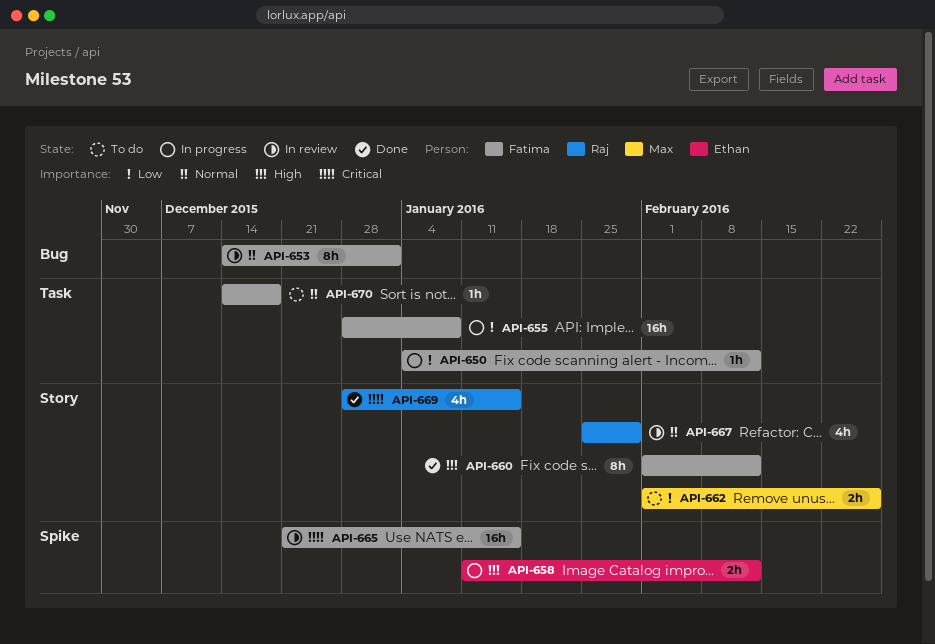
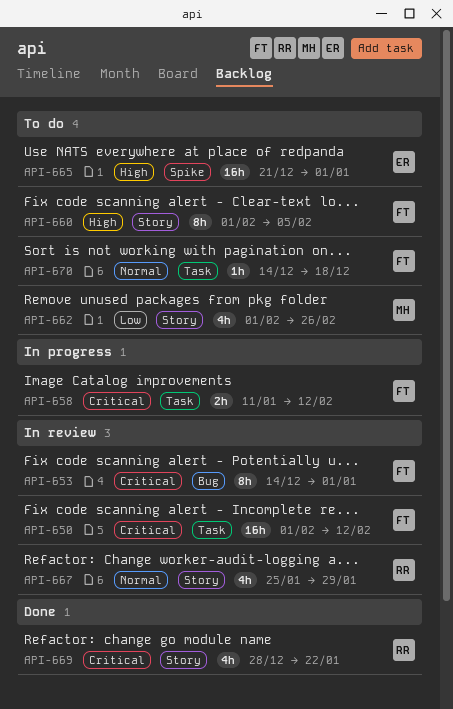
API-650, status: In progress -> In review
API-650, priority: Low -> Critical
API-650, estimate: 1h -> 16h
API-650, start: Jan 4 -> Feb 1
API-653, priority: Normal -> Critical
API-655: present -> none
API-658, owner: Ethan -> Fatima
API-658, priority: High -> Critical
API-658, label: Spike -> Task
API-660, status: Done -> To do
API-660, due: Feb 12 -> Feb 5
API-662, estimate: 2h -> 4h
API-665, status: In review -> To do
API-665, owner: Fatima -> Ethan
API-665, priority: Critical -> High
API-665, due: Jan 15 -> Jan 1
API-669, due: Jan 15 -> Jan 22

